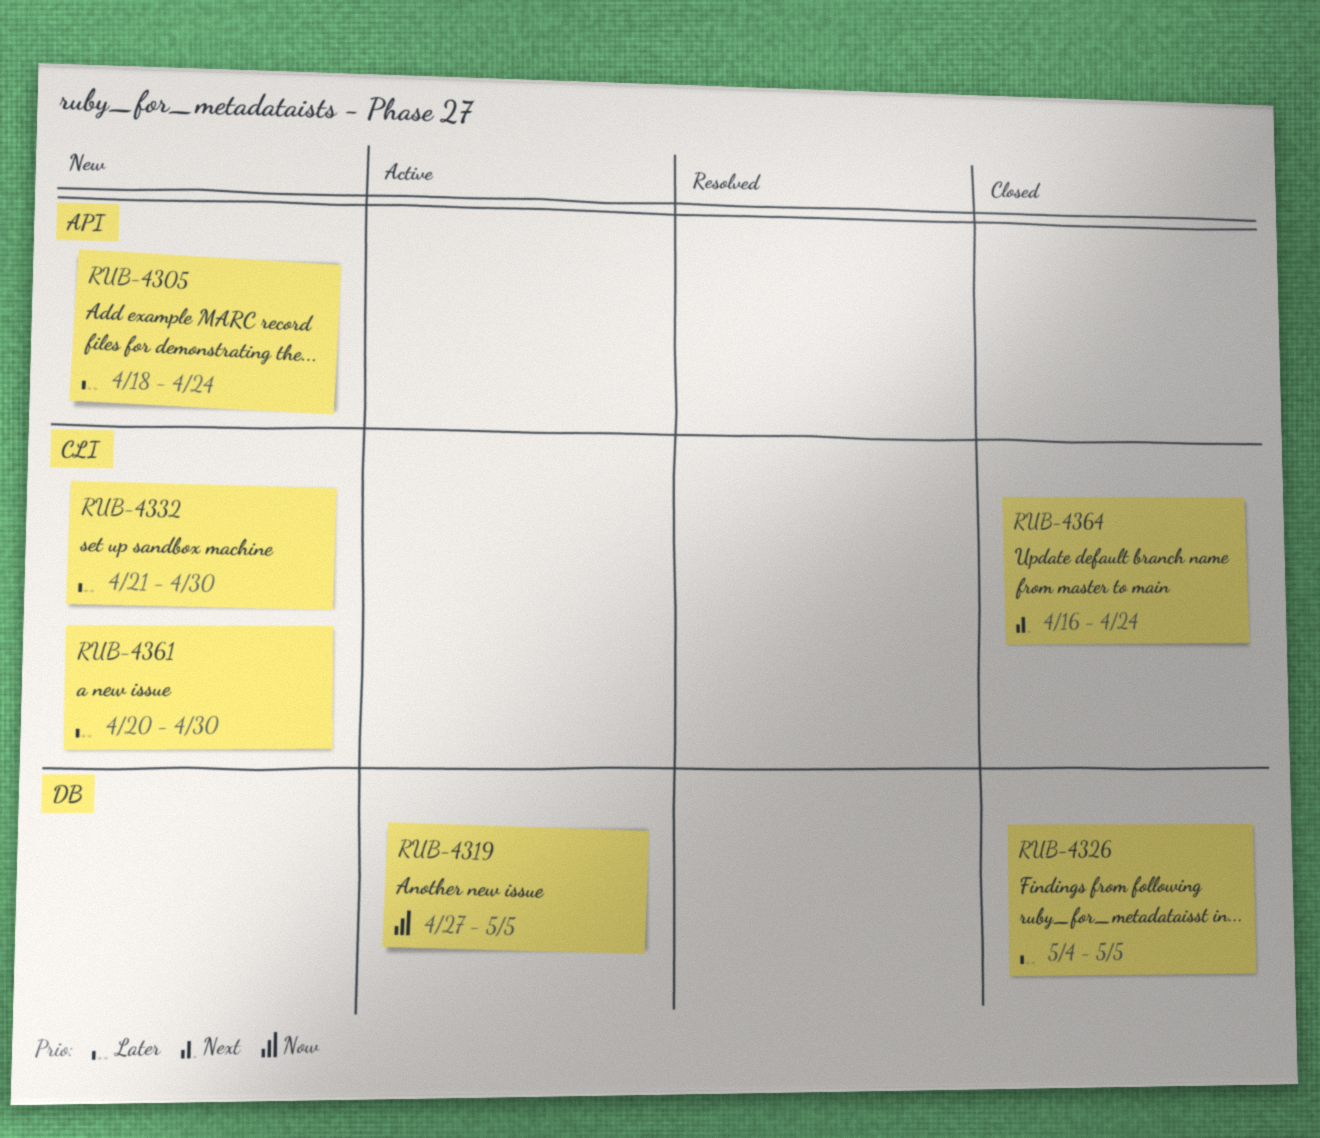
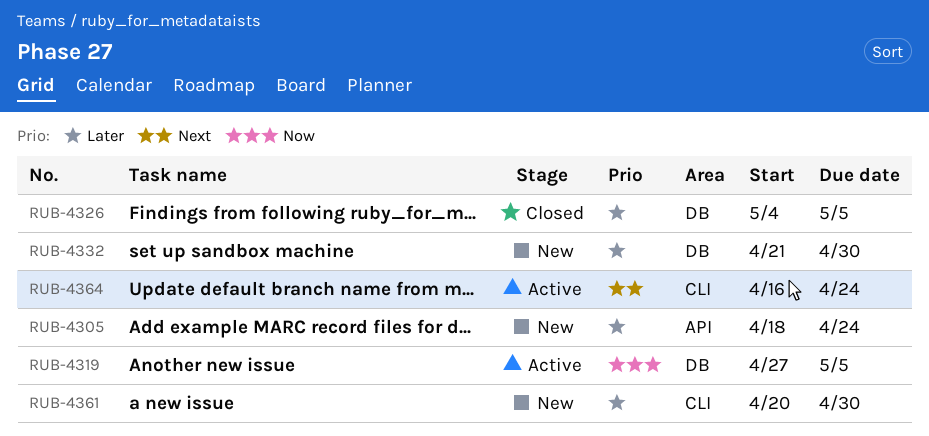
RUB-4332, label: CLI -> DB
RUB-4364, status: Closed -> Active

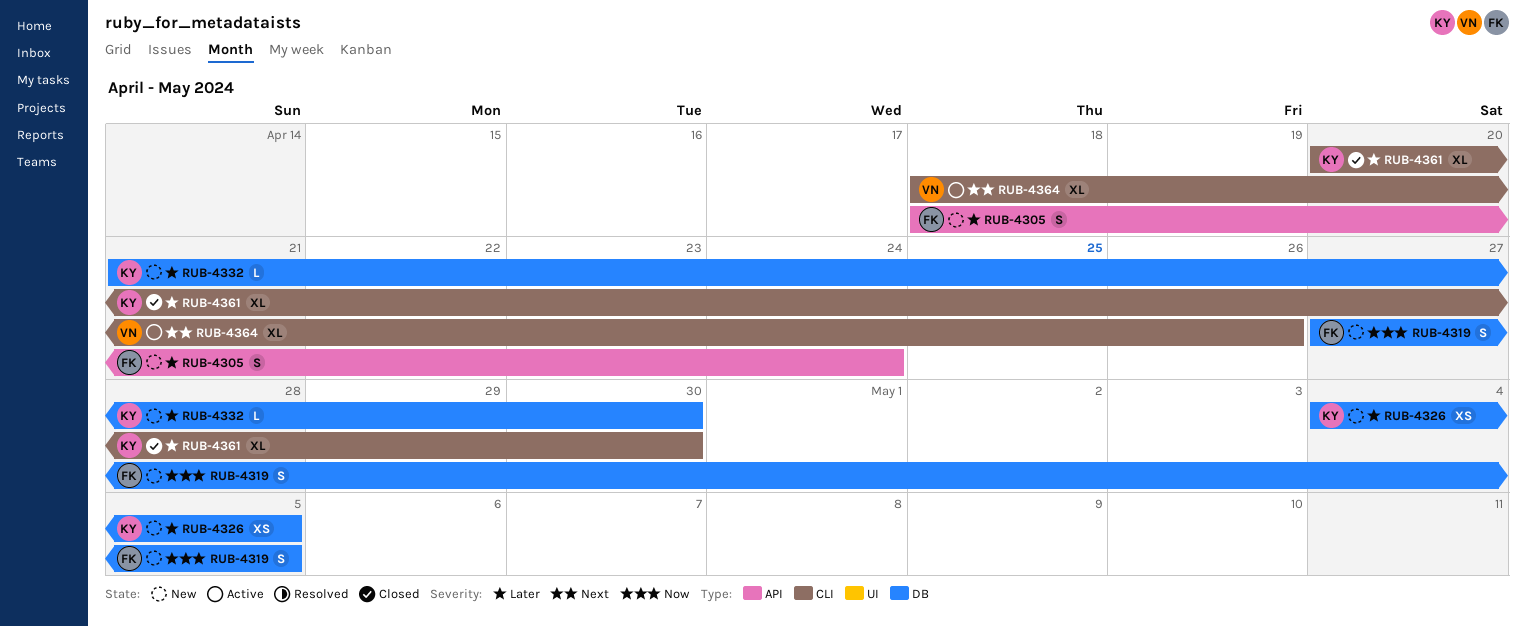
RUB-4319, status: Active -> New
RUB-4326, status: Closed -> New
RUB-4361, status: New -> Closed
RUB-4364, start: Apr 16 -> Apr 18
RUB-4364, due: Apr 24 -> Apr 26

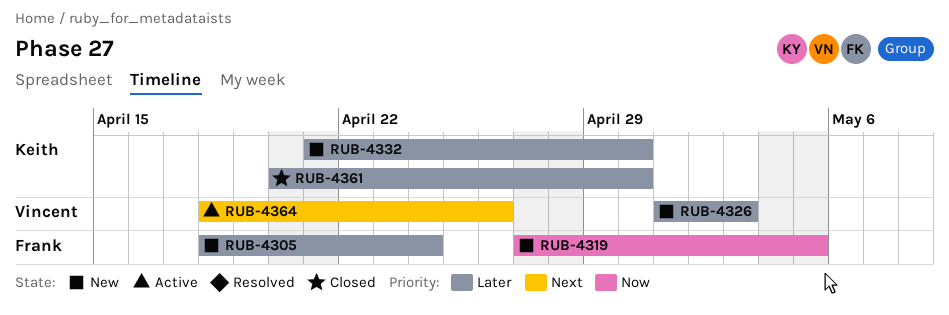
RUB-4326, owner: Keith -> Vincent
RUB-4326, start: May 4 -> May 1
RUB-4326, due: May 5 -> May 3

